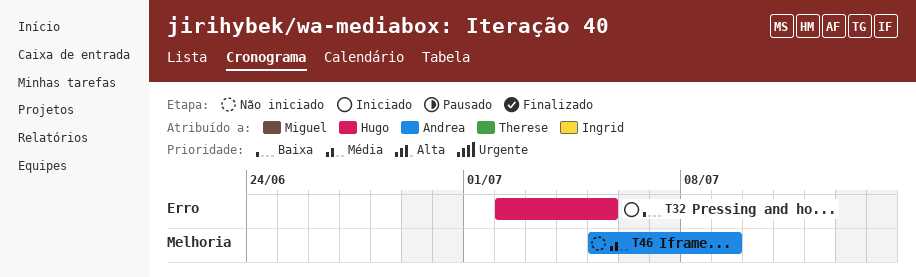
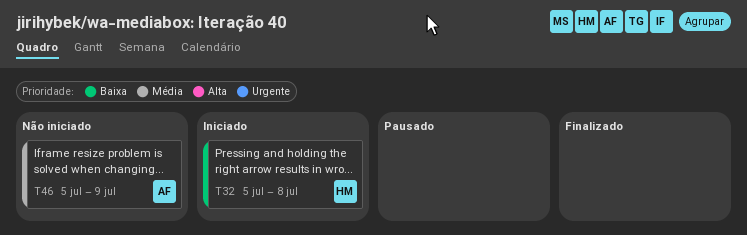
T32, start: Jul 2 -> Jul 5
T32, due: Jul 5 -> Jul 8

